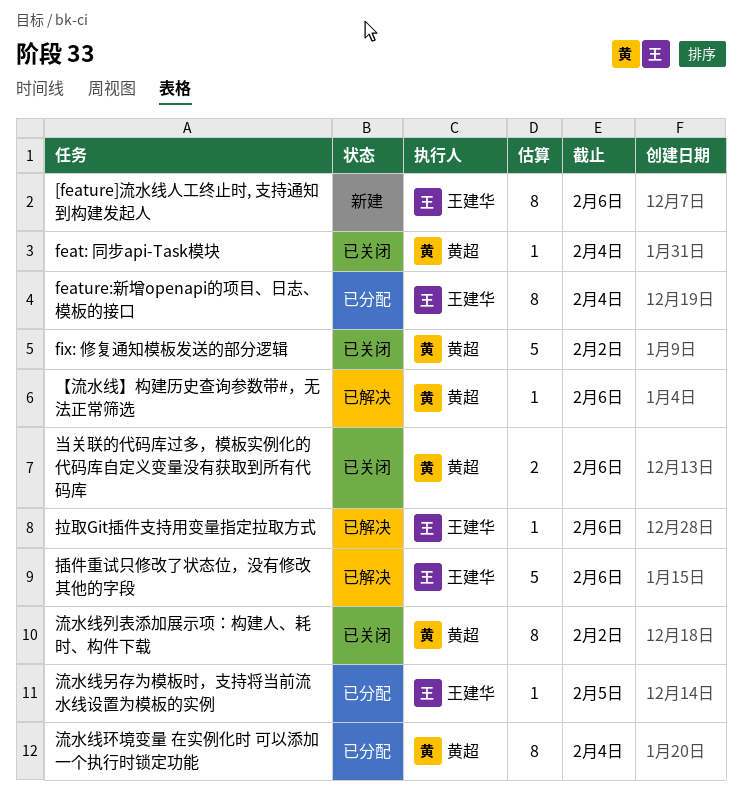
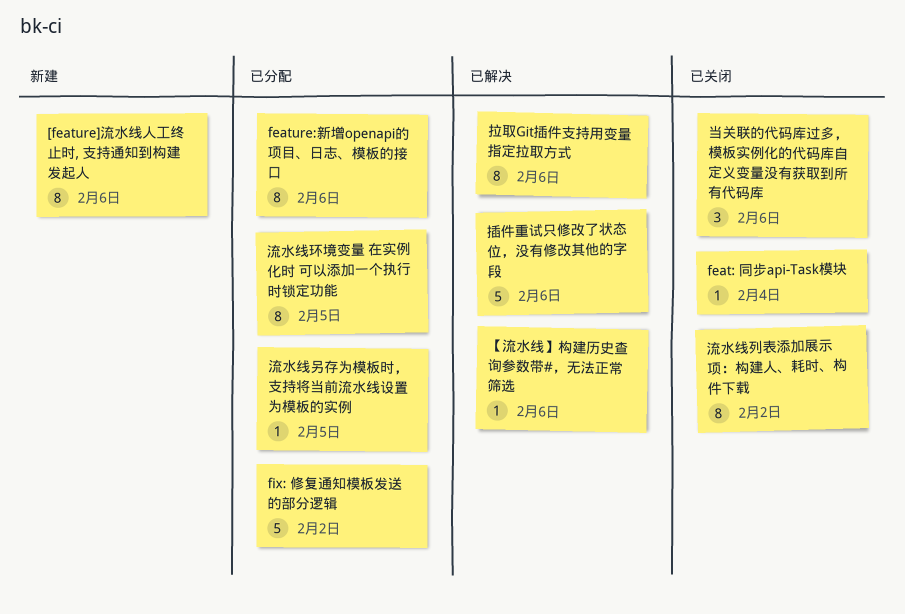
feature:新增openapi的项目、日志、模板的接口, due: Feb 4 -> Feb 6
fix: 修复通知模板发送的部分逻辑, status: 已关闭 -> 已分配
当关联的代码库过多，模板实例化的代码库自定义变量没有获取到所有代码库, estimate: 2 -> 3
拉取Git插件支持用变量指定拉取方式, estimate: 1 -> 8
流水线环境变量 在实例化时 可以添加一个执行时锁定功能, due: Feb 4 -> Feb 5

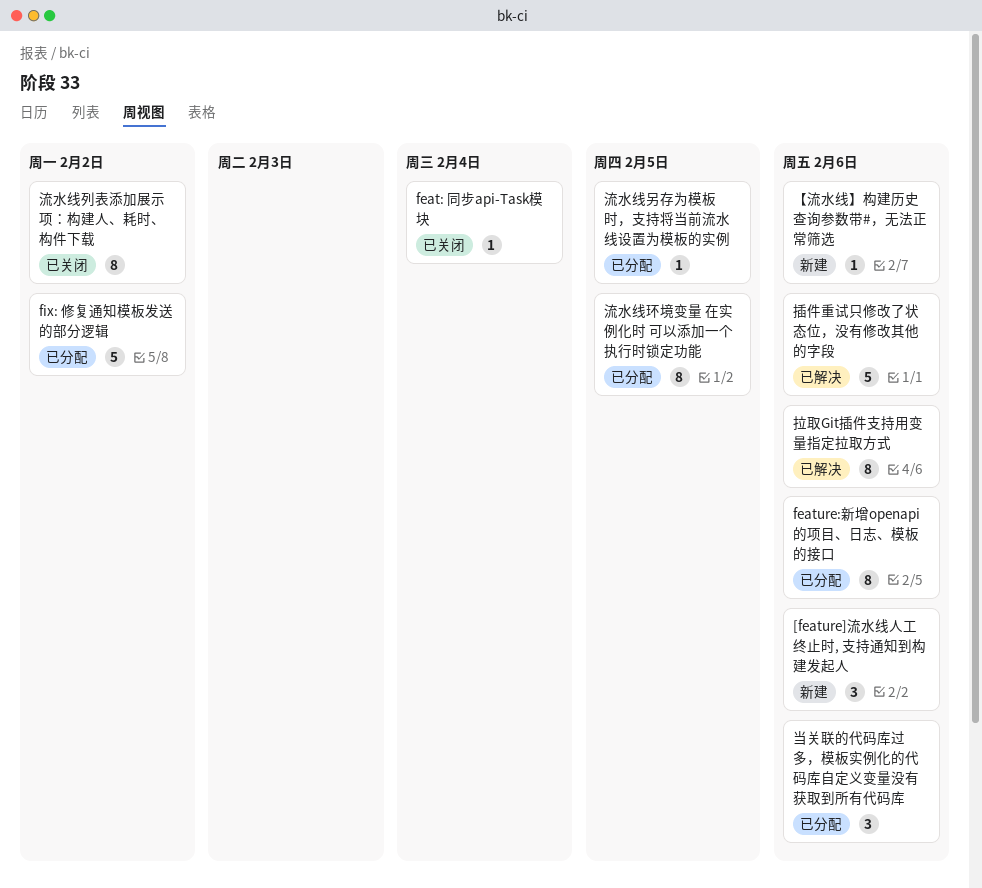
[feature]流水线人工终止时, 支持通知到构建发起人, estimate: 8 -> 3
【流水线】构建历史查询参数带#，无法正常筛选, status: 已解决 -> 新建
当关联的代码库过多，模板实例化的代码库自定义变量没有获取到所有代码库, status: 已关闭 -> 已分配

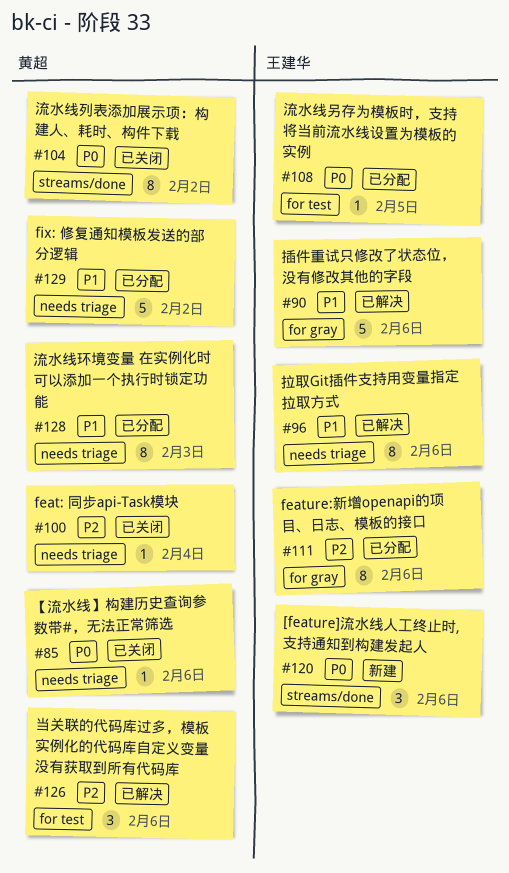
【流水线】构建历史查询参数带#，无法正常筛选, status: 新建 -> 已关闭
当关联的代码库过多，模板实例化的代码库自定义变量没有获取到所有代码库, status: 已分配 -> 已解决
流水线环境变量 在实例化时 可以添加一个执行时锁定功能, due: Feb 5 -> Feb 3

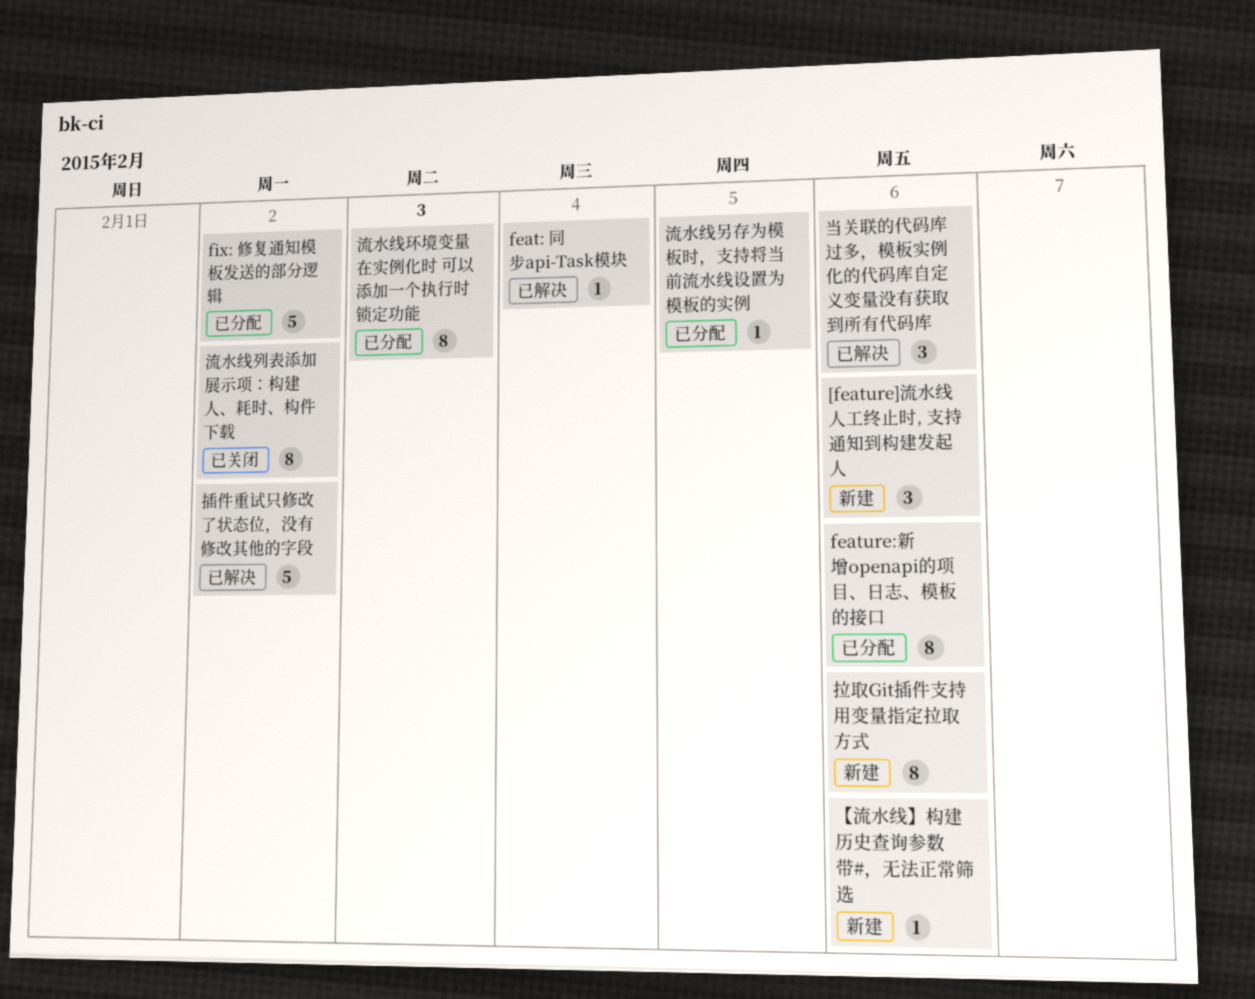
feat: 同步api-Task模块, status: 已关闭 -> 已解决
【流水线】构建历史查询参数带#，无法正常筛选, status: 已关闭 -> 新建
拉取Git插件支持用变量指定拉取方式, status: 已解决 -> 新建
插件重试只修改了状态位，没有修改其他的字段, due: Feb 6 -> Feb 2

